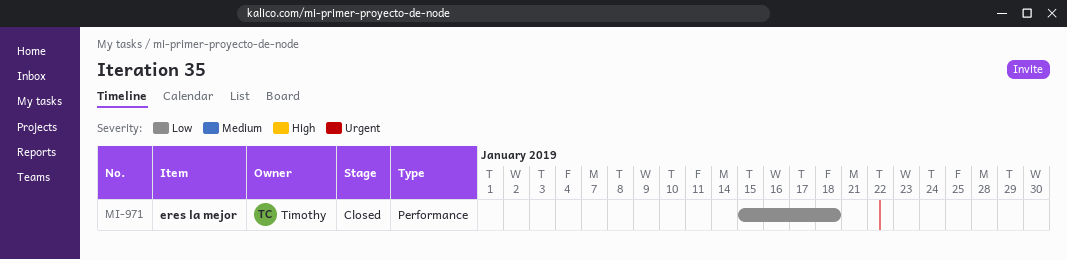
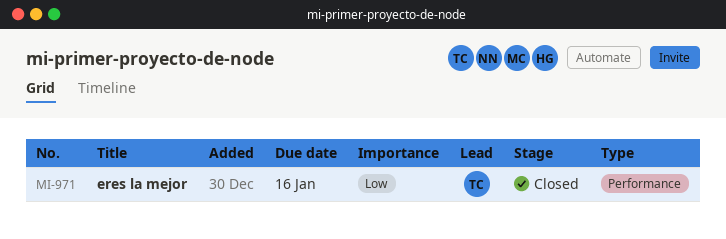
MI-971, due: Jan 18 -> Jan 16

